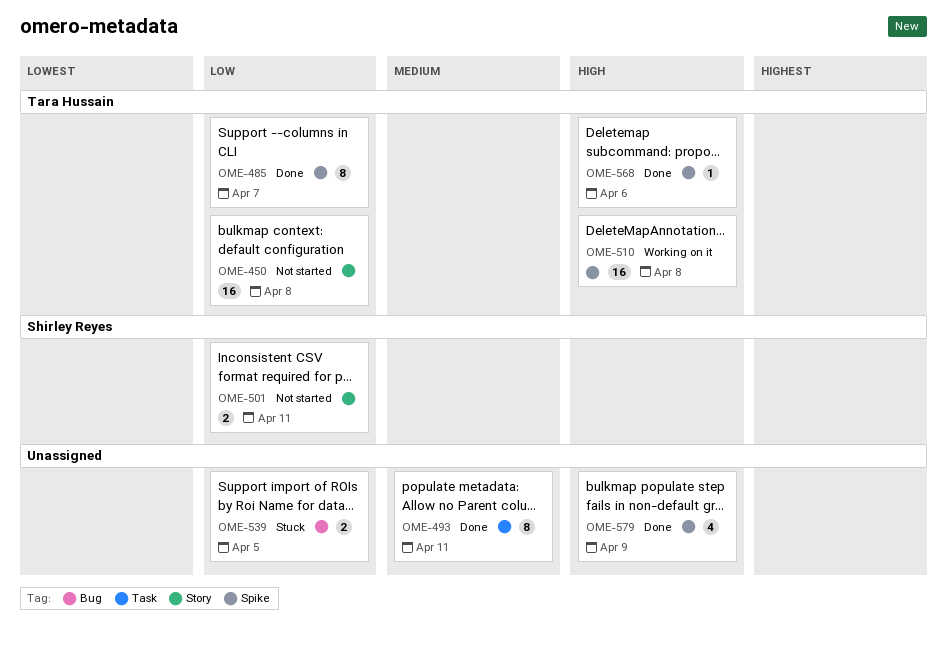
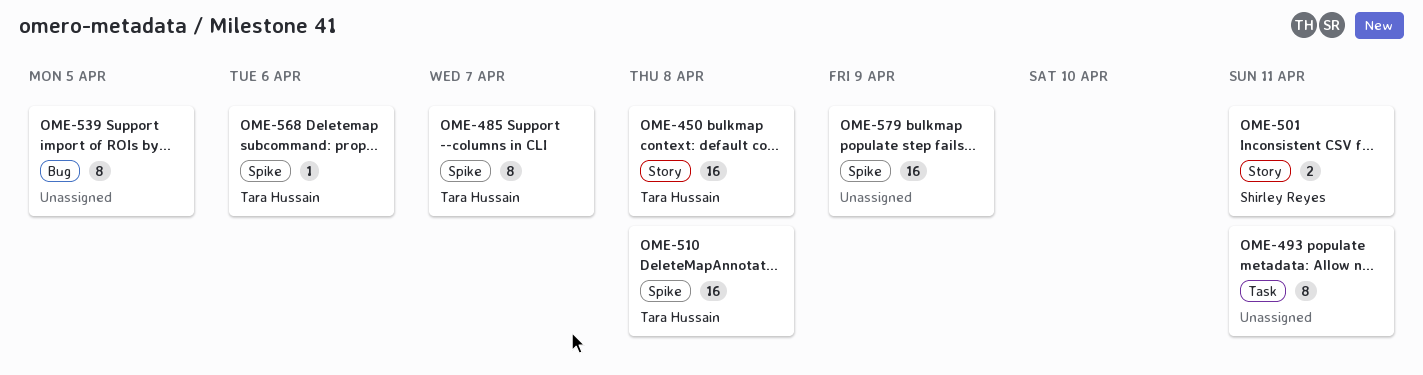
OME-539, estimate: 2 -> 8
OME-579, estimate: 4 -> 16

